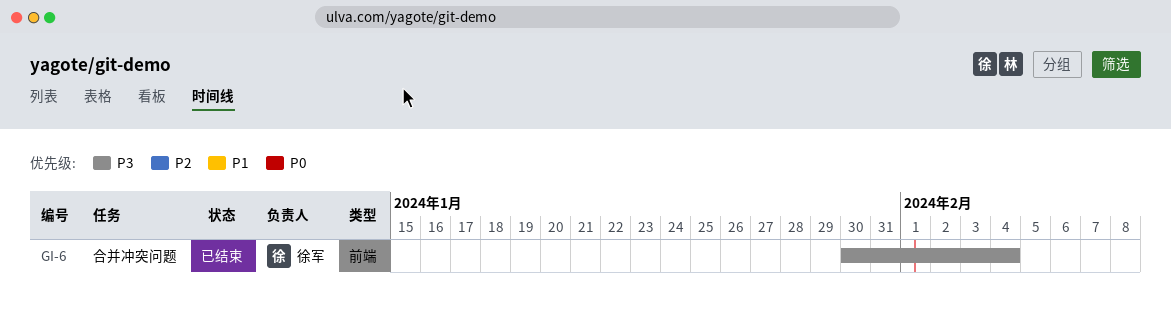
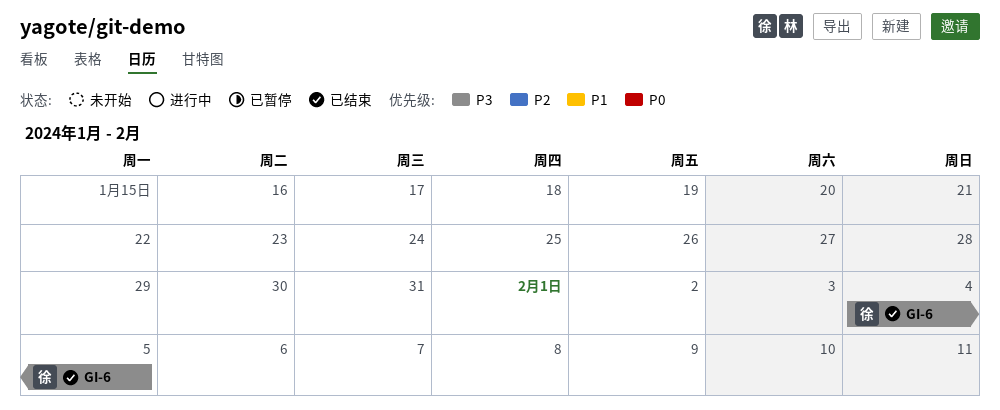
GI-6, start: Jan 30 -> Feb 4
GI-6, due: Feb 4 -> Feb 5

